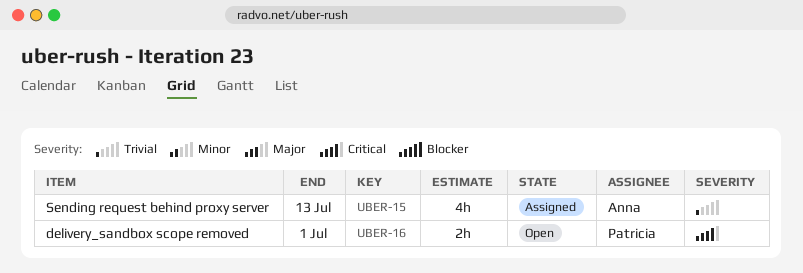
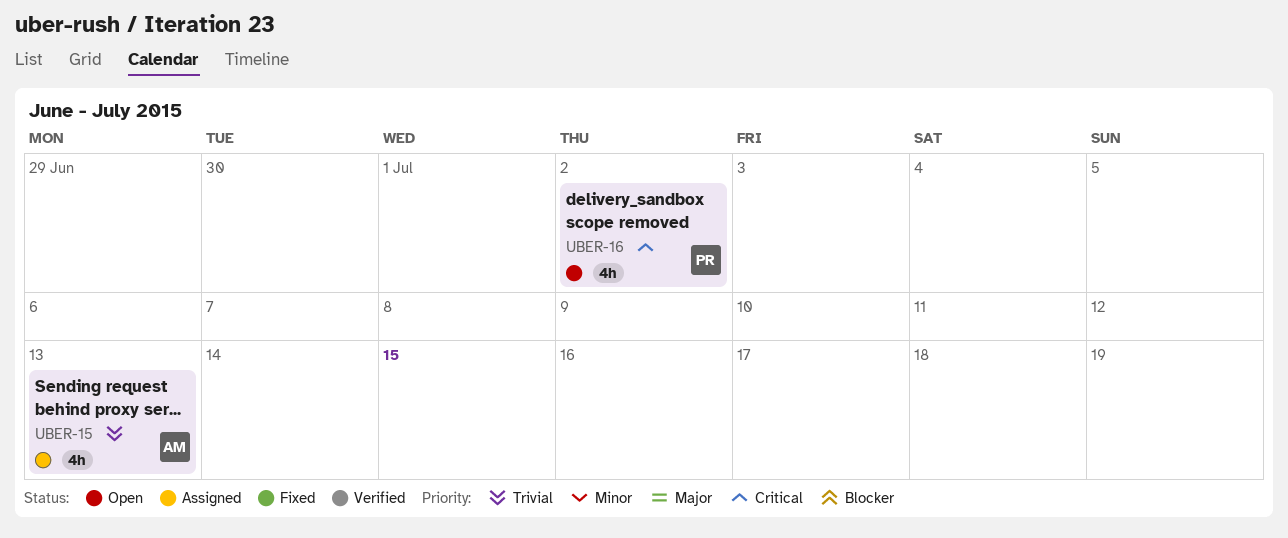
UBER-16, estimate: 2h -> 4h
UBER-16, due: Jul 1 -> Jul 2

